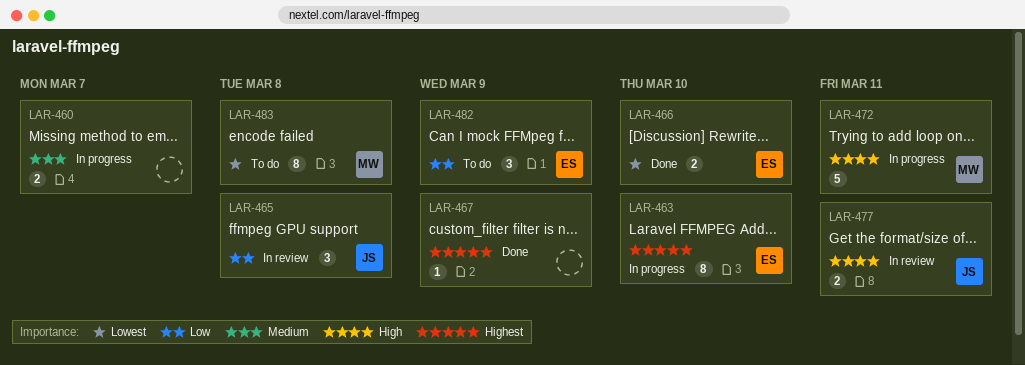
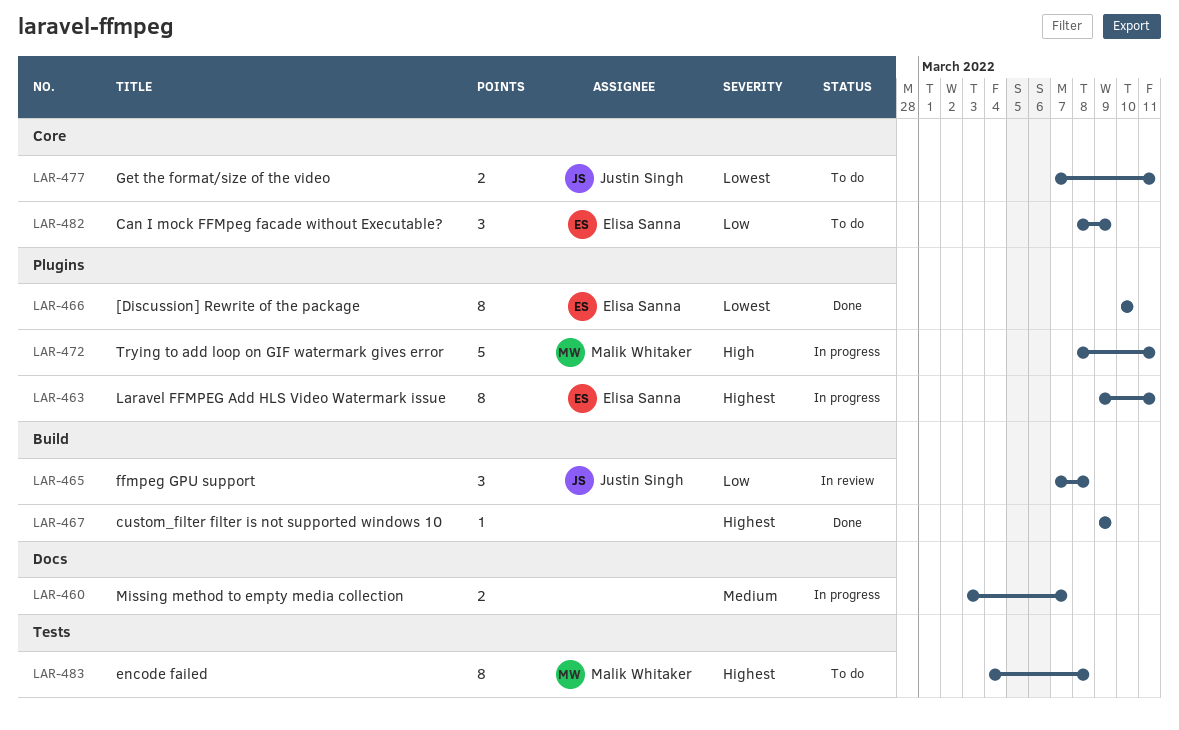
LAR-463, due: Mar 10 -> Mar 11
LAR-466, estimate: 2 -> 8
LAR-477, status: In review -> To do
LAR-477, priority: High -> Lowest
LAR-483, priority: Lowest -> Highest

